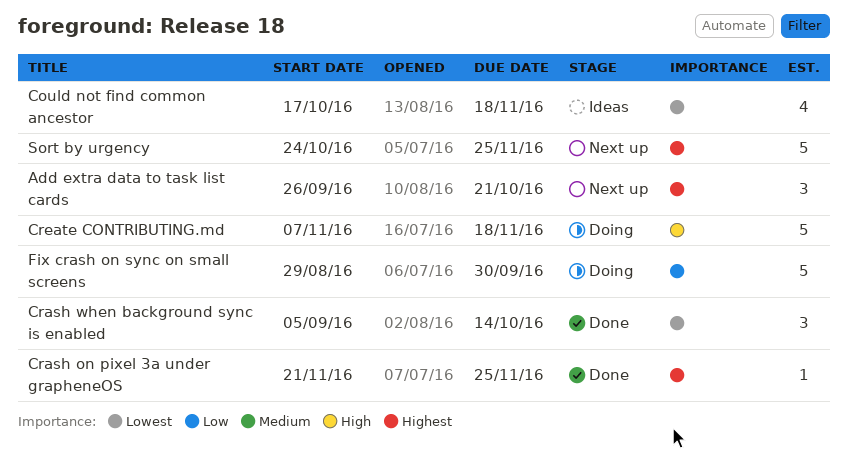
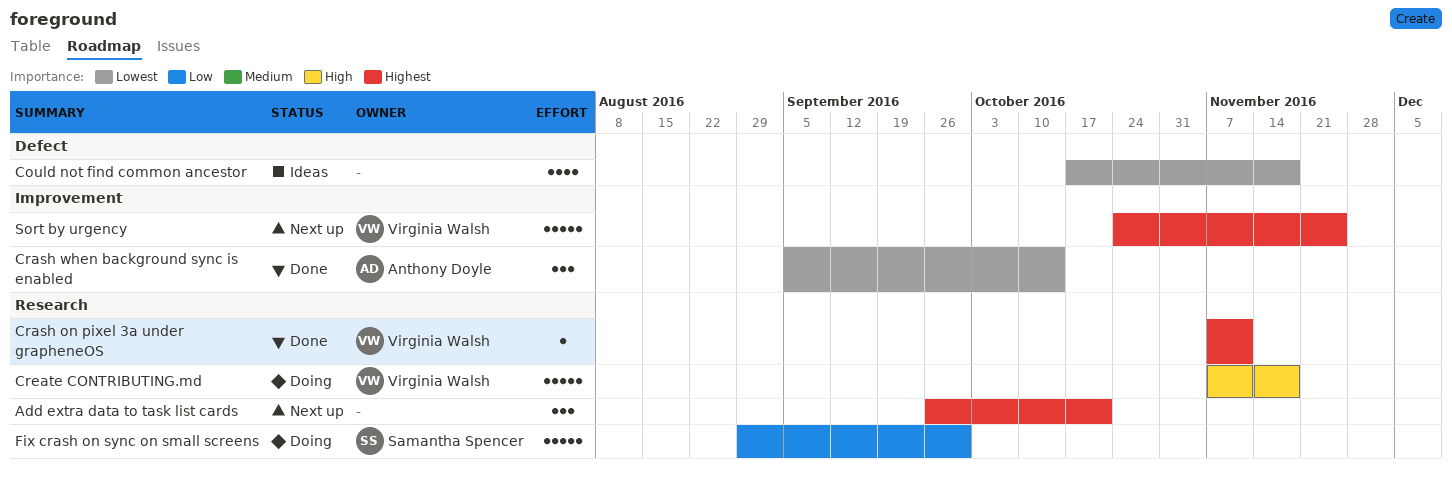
Crash on pixel 3a under grapheneOS, start: Nov 21 -> Nov 7
Crash on pixel 3a under grapheneOS, due: Nov 25 -> Nov 11

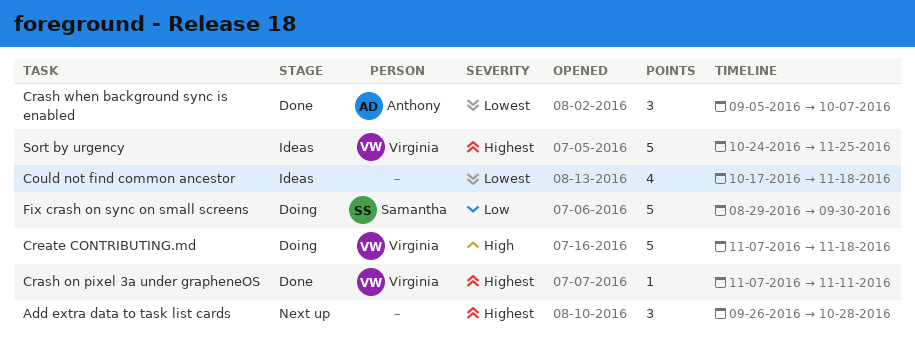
Add extra data to task list cards, due: Oct 21 -> Oct 28
Crash when background sync is enabled, due: Oct 14 -> Oct 7
Sort by urgency, status: Next up -> Ideas

